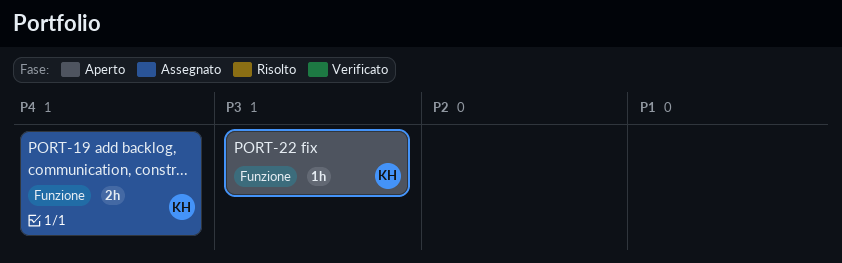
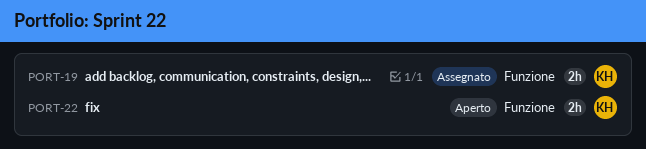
PORT-22, estimate: 1h -> 2h

